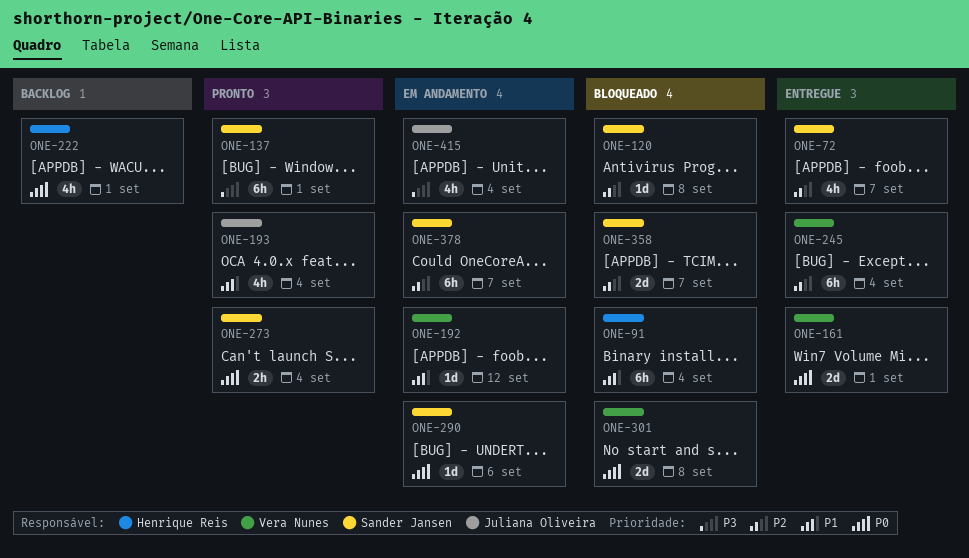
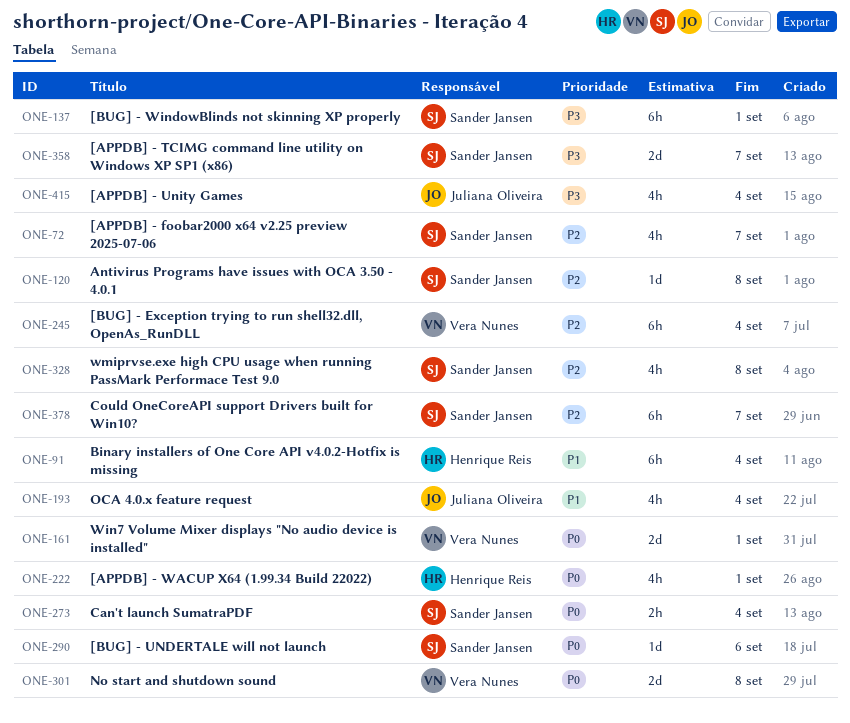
ONE-192: present -> none
ONE-328: none -> present
ONE-358, priority: P2 -> P3

